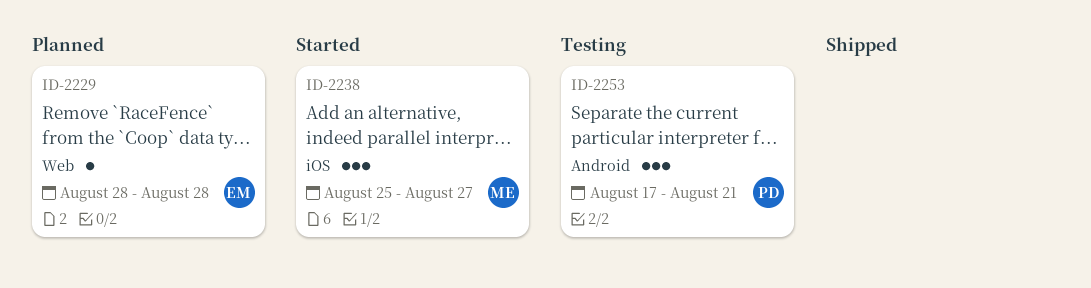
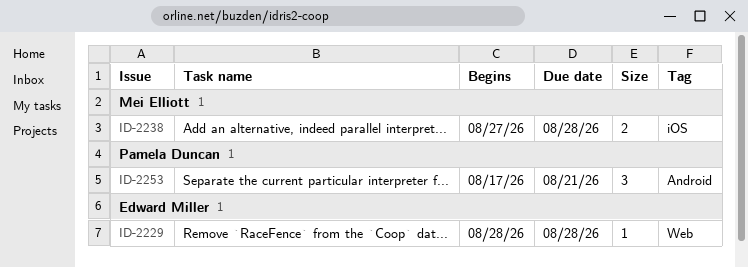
ID-2238, estimate: 3 -> 2
ID-2238, start: Aug 25 -> Aug 27
ID-2238, due: Aug 27 -> Aug 28

